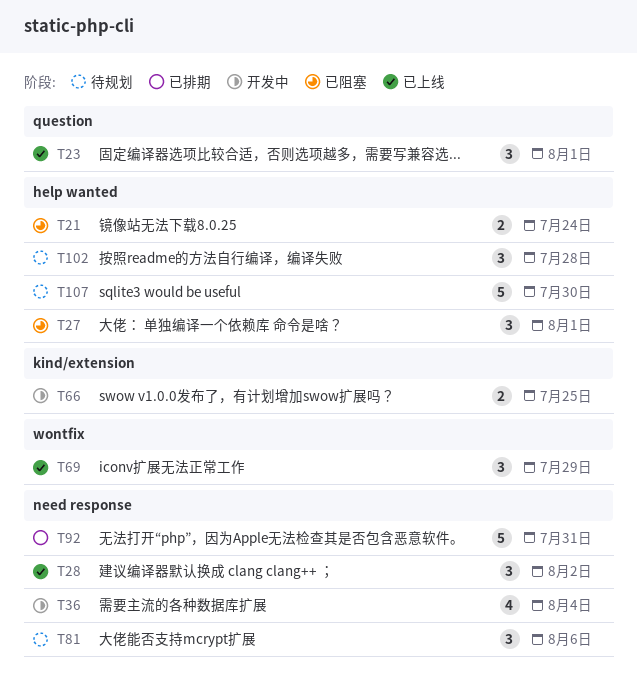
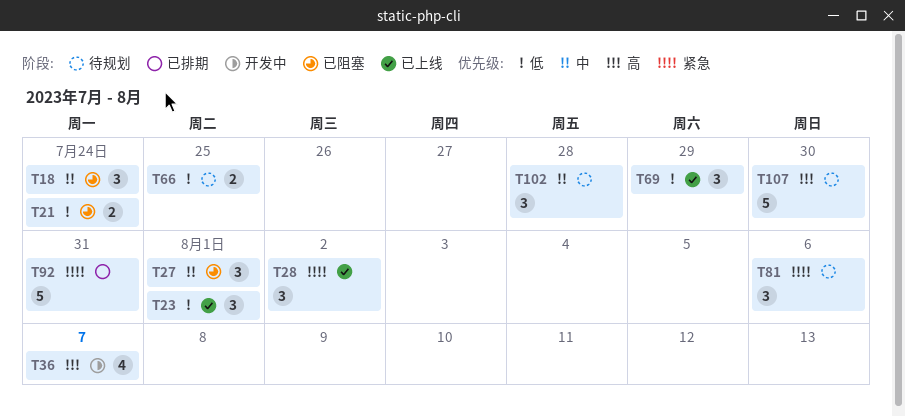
T18: none -> present
T36, due: Aug 4 -> Aug 7
T66, status: 开发中 -> 待规划

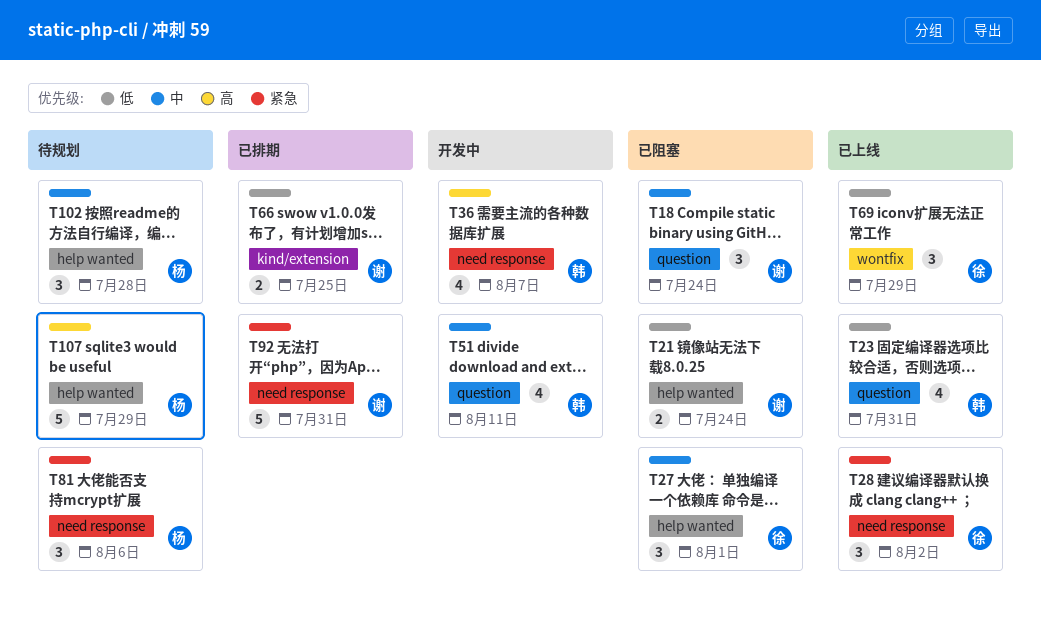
T23, estimate: 3 -> 4
T23, due: Aug 1 -> Jul 31
T51: none -> present
T66, status: 待规划 -> 已排期
T107, due: Jul 30 -> Jul 29

